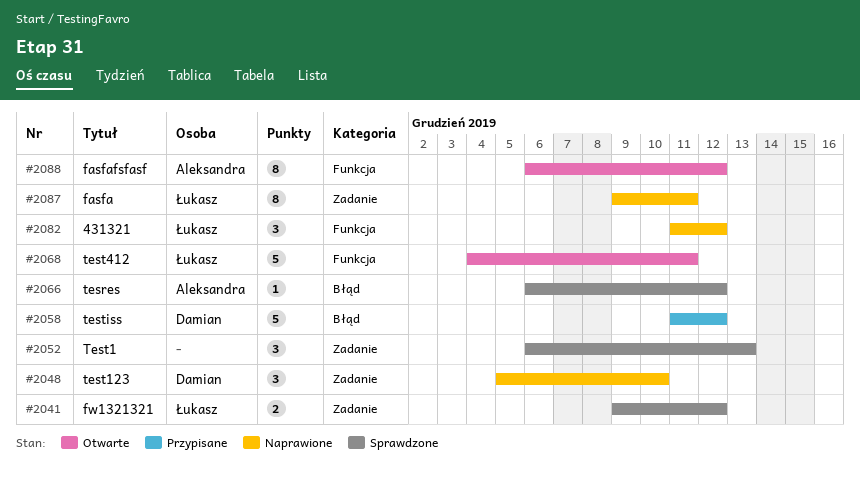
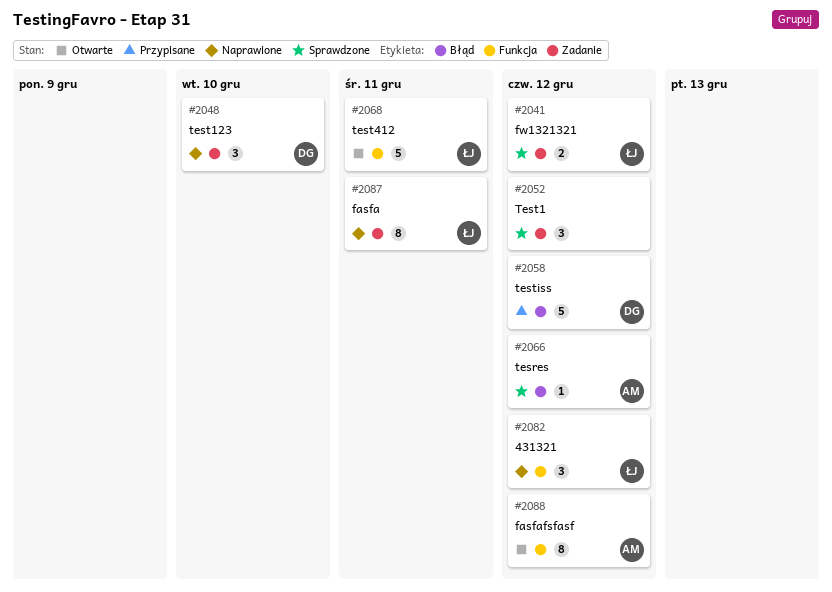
#2052, due: Dec 13 -> Dec 12

